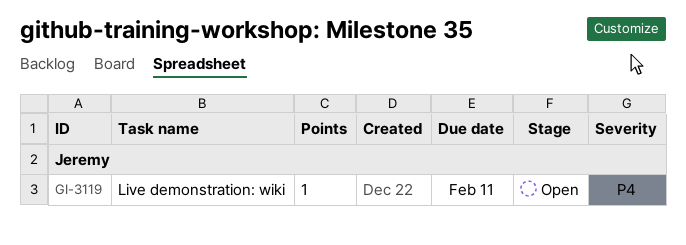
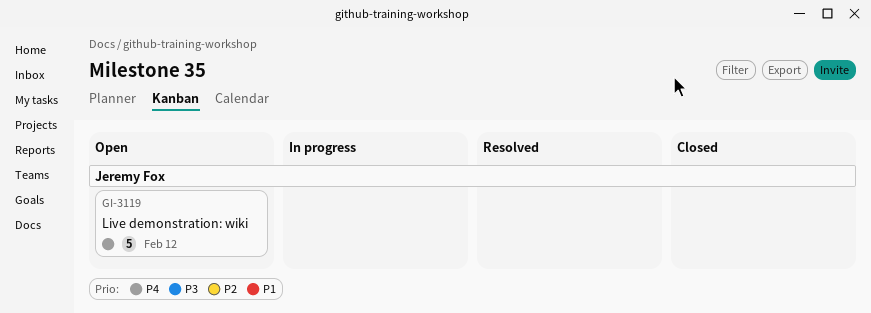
GI-3119, estimate: 1 -> 5
GI-3119, due: Feb 11 -> Feb 12

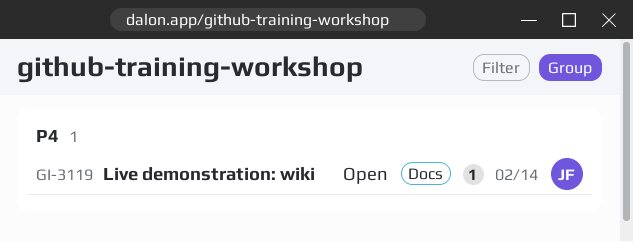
GI-3119, estimate: 5 -> 1
GI-3119, due: Feb 12 -> Feb 14

